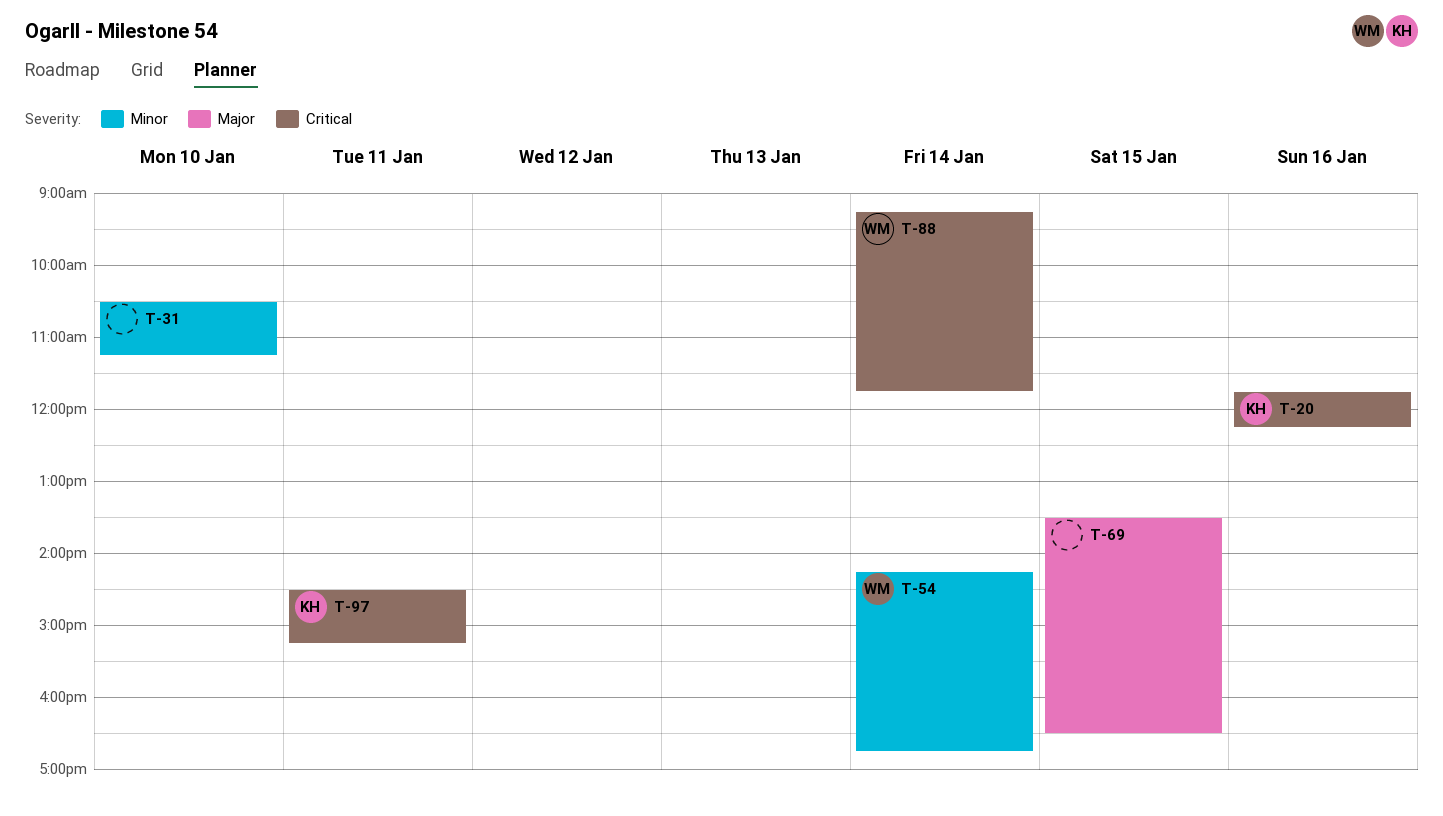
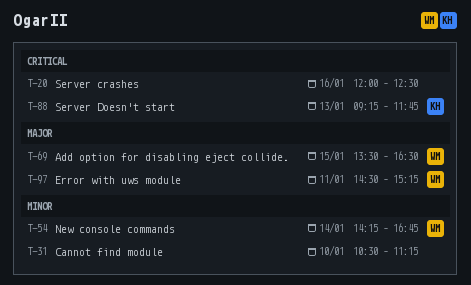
T-20, owner: KH -> none
T-20, begins: 11:45 -> 12:00
T-20, ends: 12:15 -> 12:30
T-69, owner: none -> WM
T-88, owner: WM -> KH
T-88, day: Jan 14 -> Jan 13
T-97, owner: KH -> WM
T-97, priority: Critical -> Major

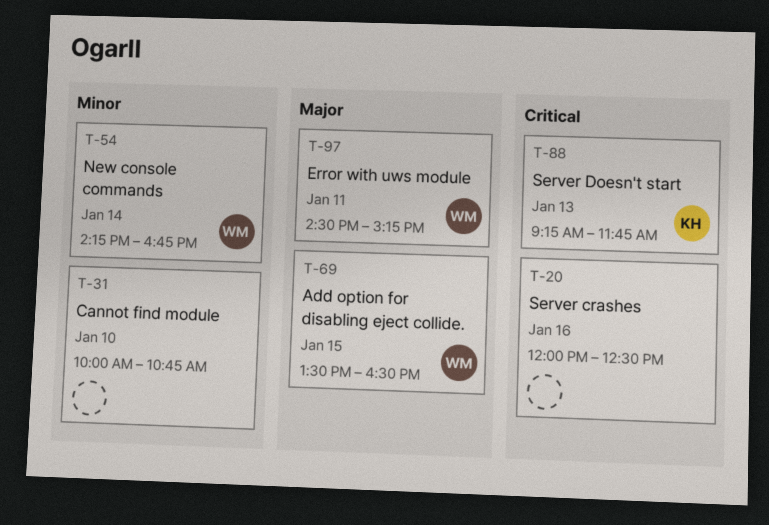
T-31, begins: 10:30 -> 10:00
T-31, ends: 11:15 -> 10:45

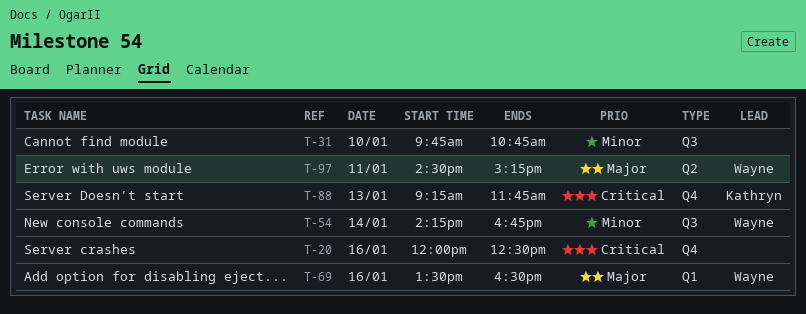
T-31, begins: 10:00 -> 09:45
T-69, day: Jan 15 -> Jan 16

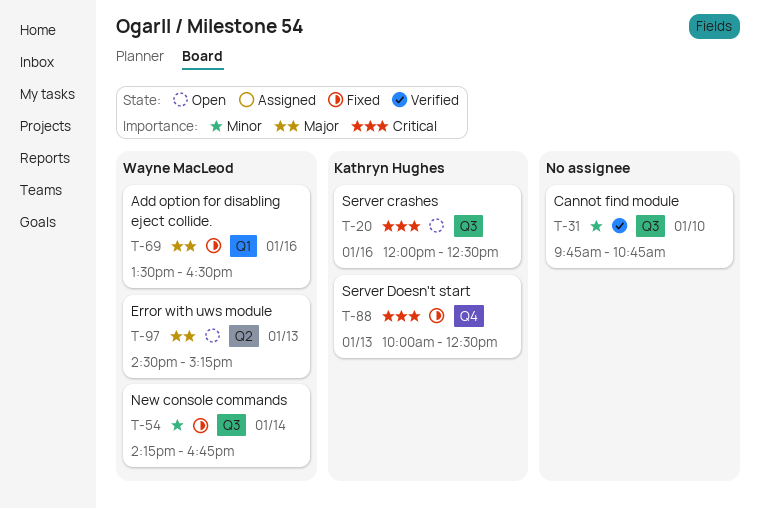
T-20, owner: none -> Kathryn Hughes
T-20, label: Q4 -> Q3
T-88, begins: 09:15 -> 10:00
T-88, ends: 11:45 -> 12:30
T-97, day: Jan 11 -> Jan 13

